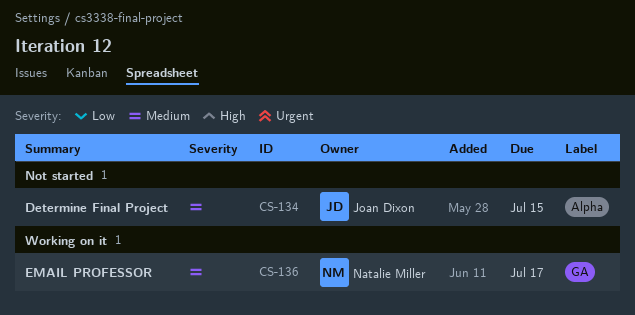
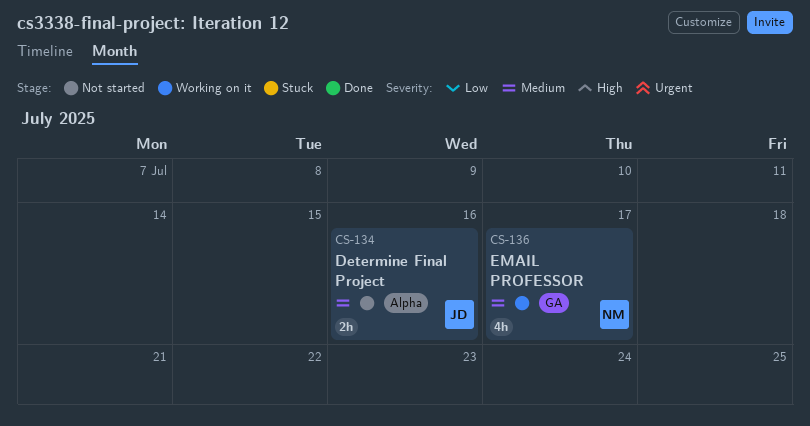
CS-134, due: Jul 15 -> Jul 16

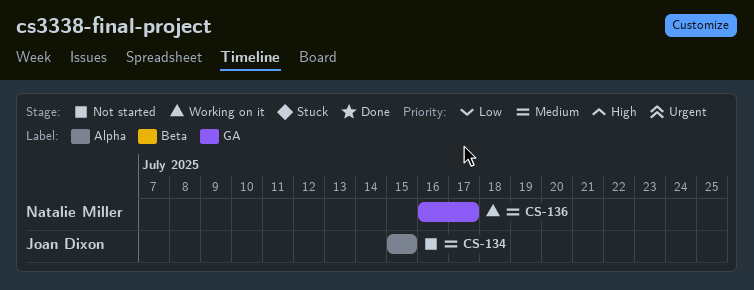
CS-134, due: Jul 16 -> Jul 15

